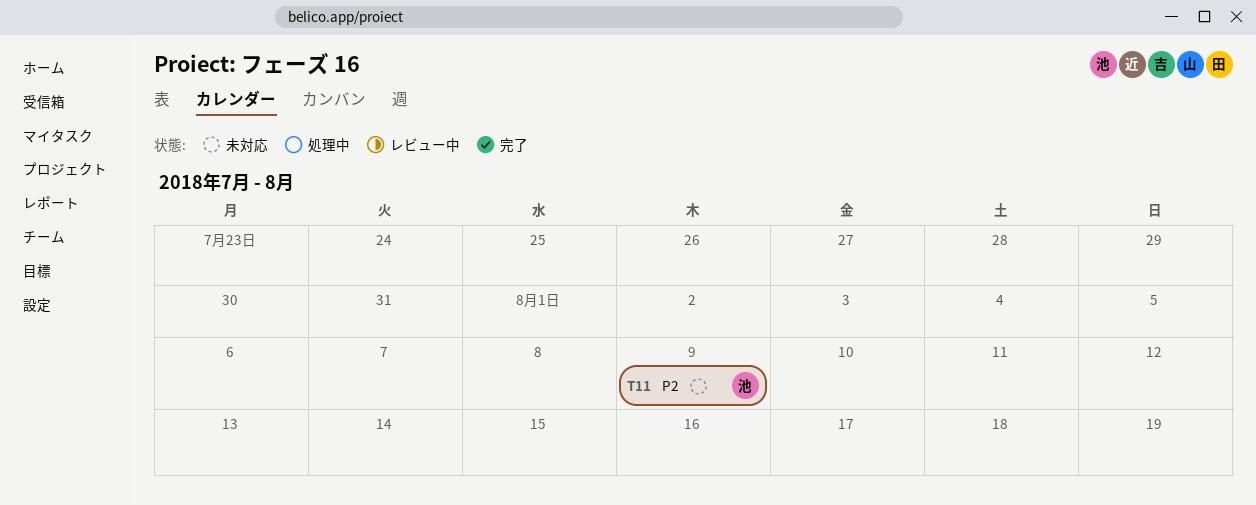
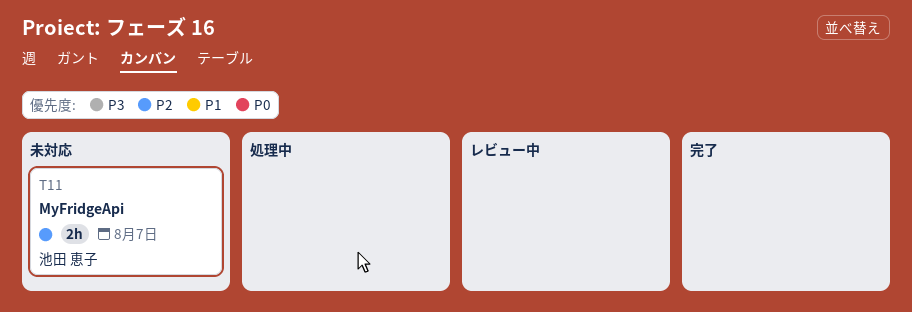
T11, due: Aug 9 -> Aug 7

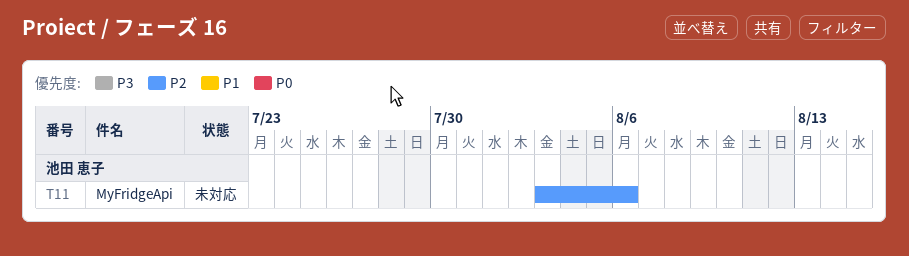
T11, due: Aug 7 -> Aug 6

